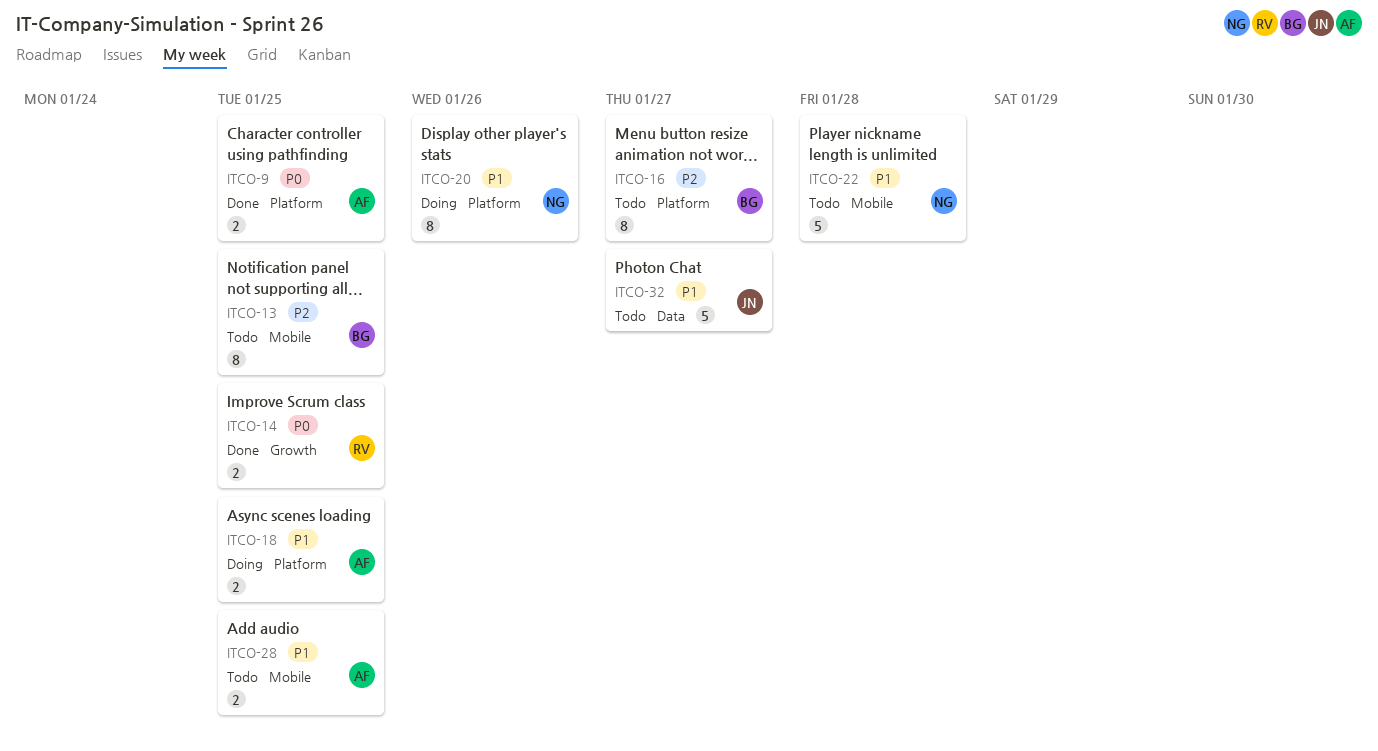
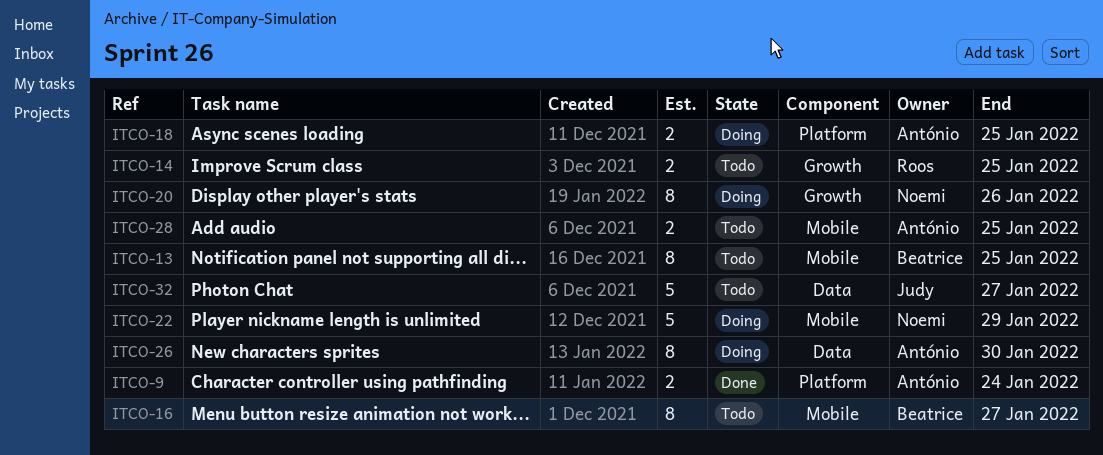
ITCO-9, due: Jan 25 -> Jan 24
ITCO-14, status: Done -> Todo
ITCO-16, label: Platform -> Mobile
ITCO-20, label: Platform -> Growth
ITCO-22, status: Todo -> Doing
ITCO-22, due: Jan 28 -> Jan 29
ITCO-26: none -> present

